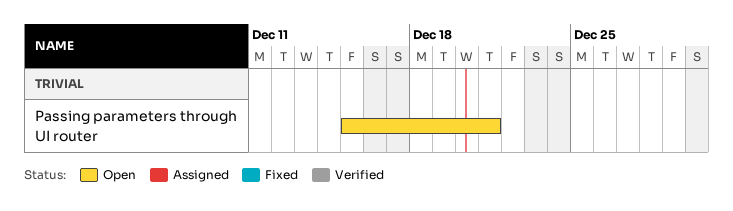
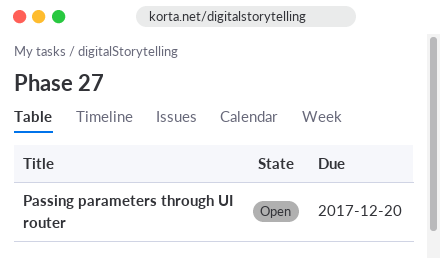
Passing parameters through UI router, due: Dec 21 -> Dec 20

